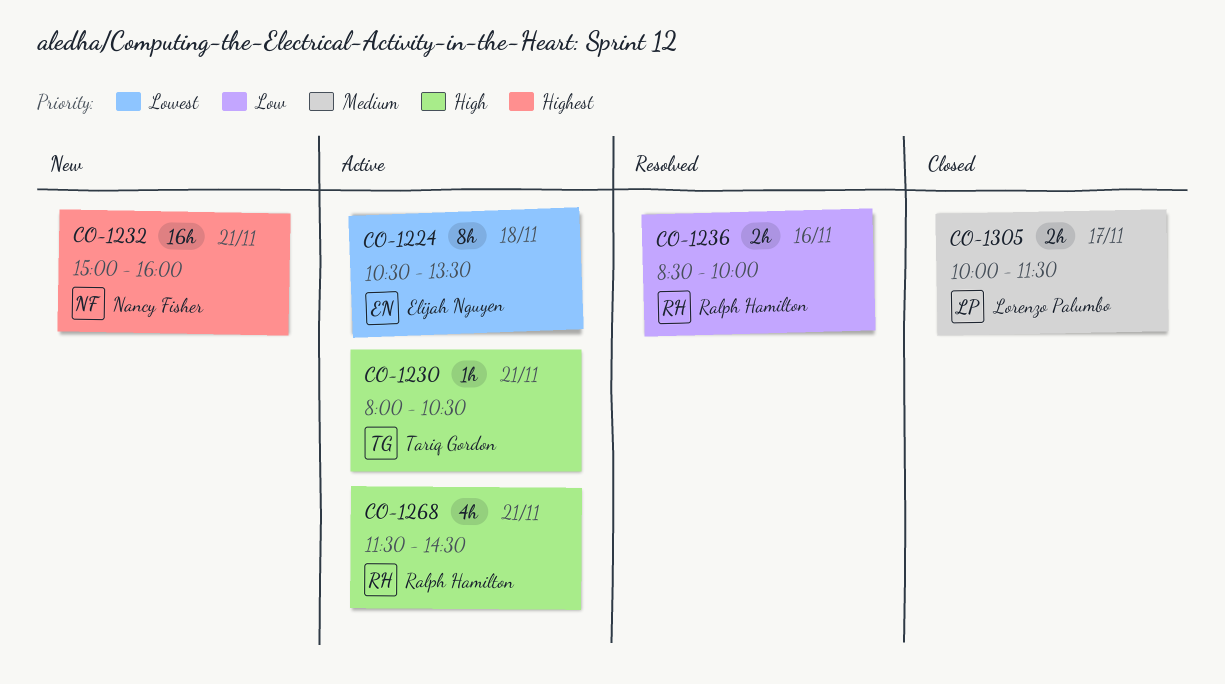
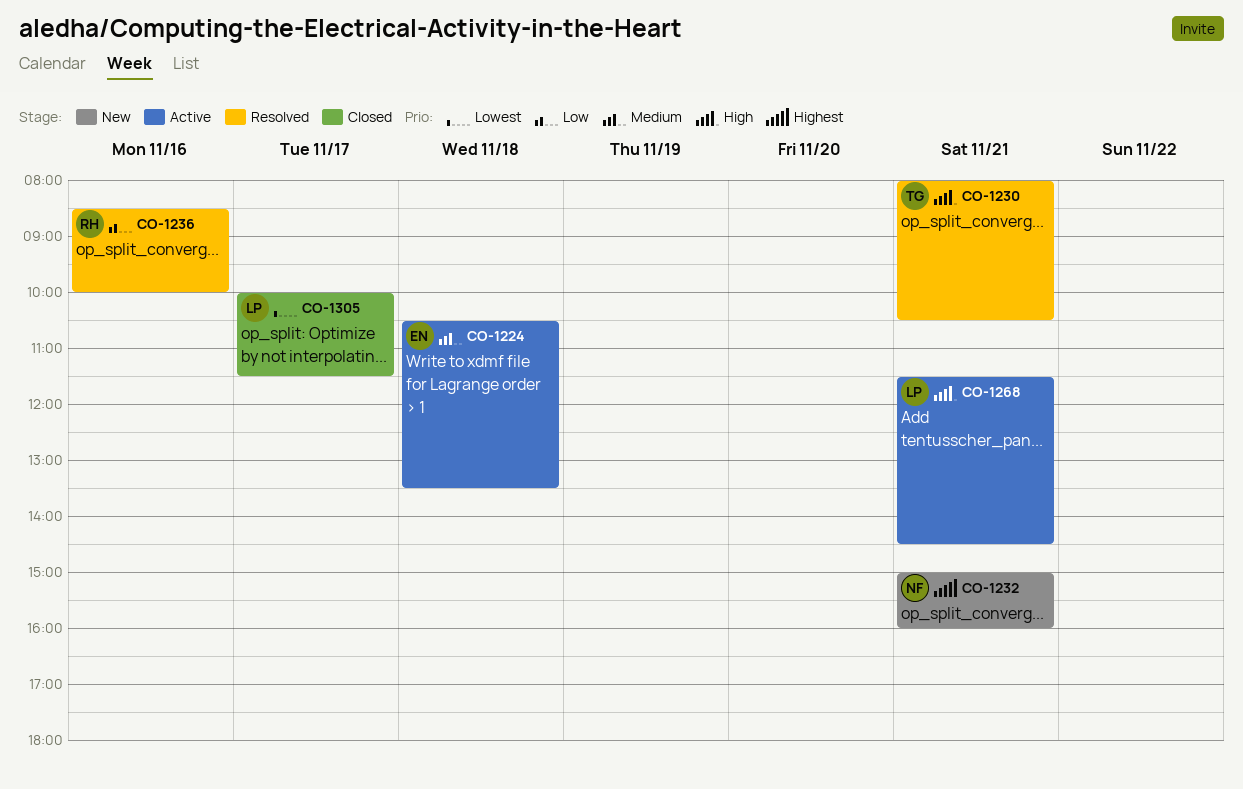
CO-1224, priority: Lowest -> Medium
CO-1230, status: Active -> Resolved
CO-1268, owner: Ralph Hamilton -> Lorenzo Palumbo
CO-1305, priority: Medium -> Lowest

